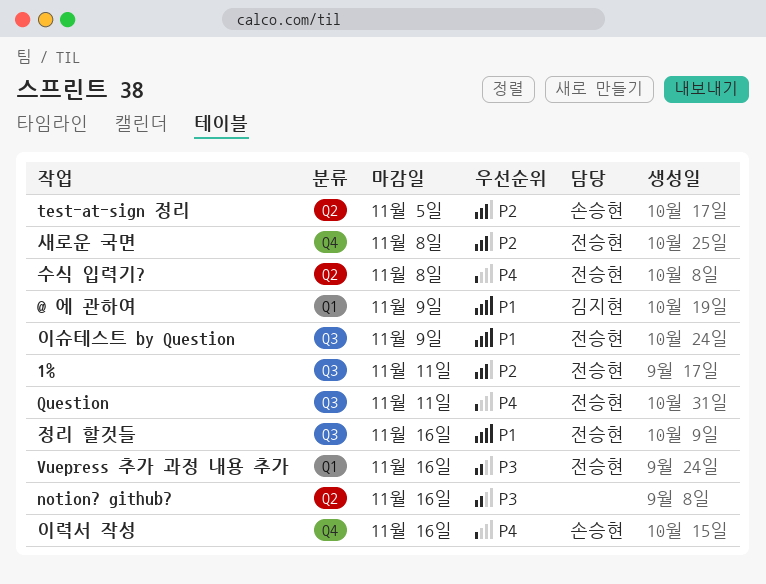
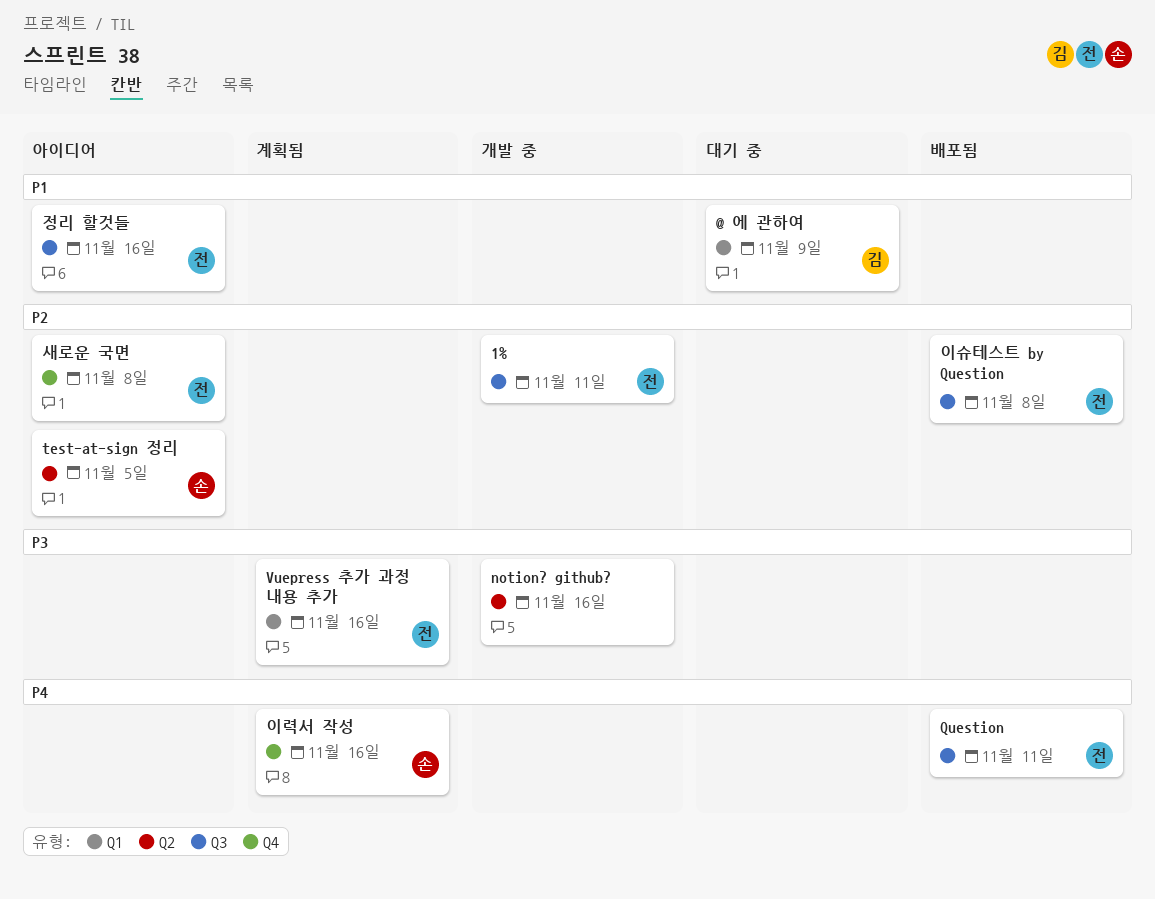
수식 입력기?: present -> none
이슈테스트 by Question, priority: P1 -> P2
이슈테스트 by Question, due: Nov 9 -> Nov 8

